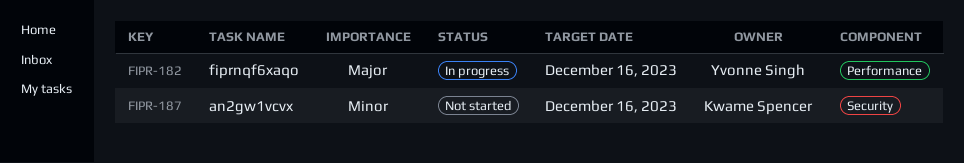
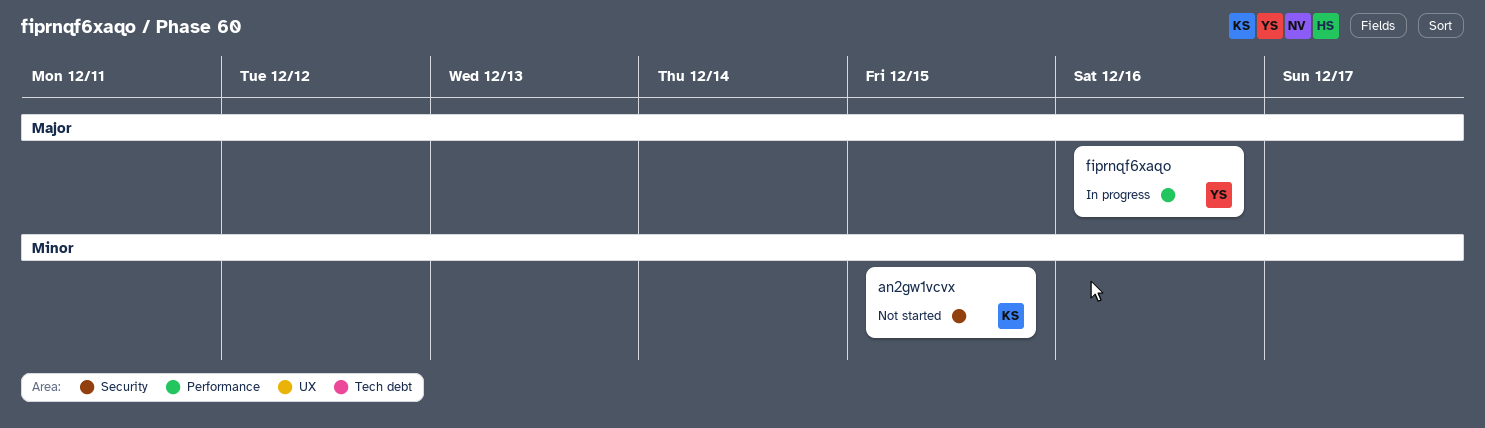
an2gw1vcvx, due: Dec 16 -> Dec 15

